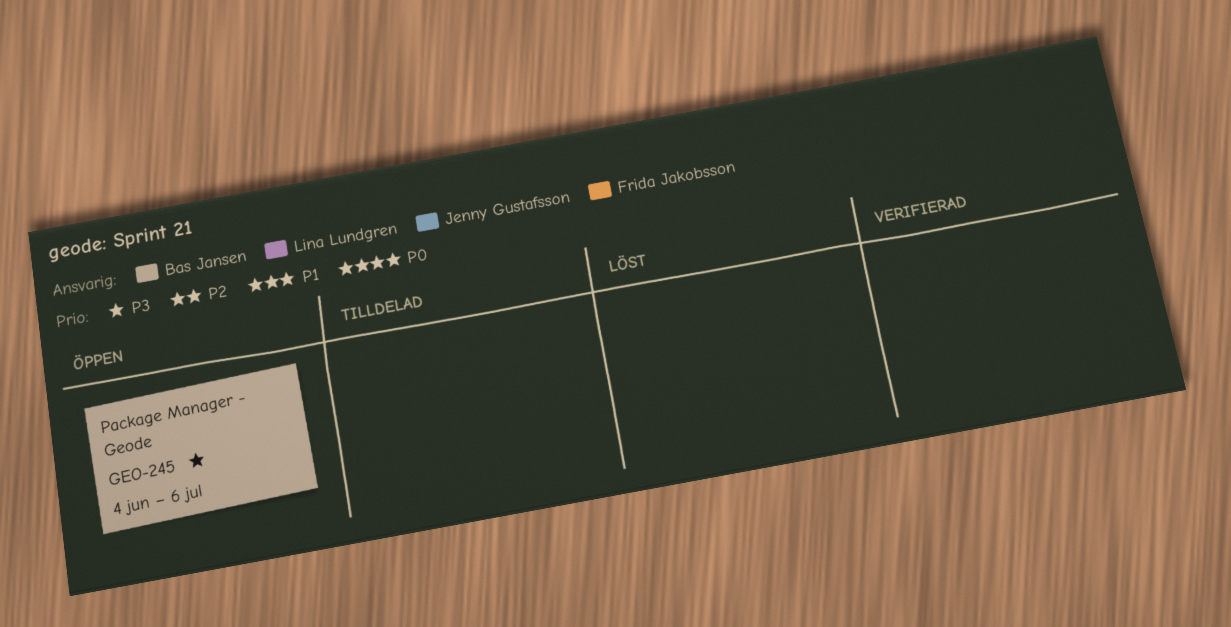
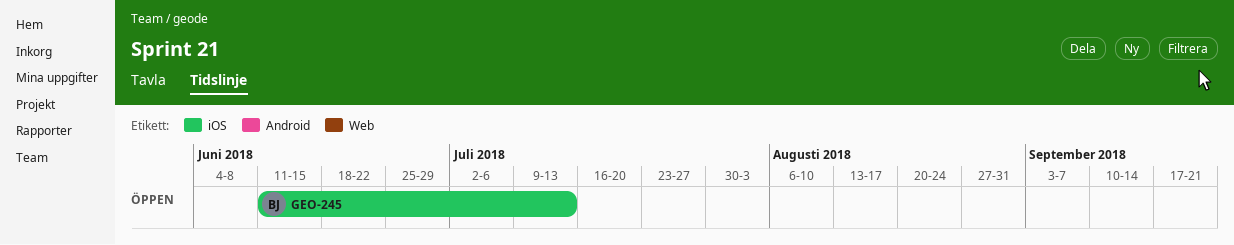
GEO-245, start: Jun 4 -> Jun 11
GEO-245, due: Jul 6 -> Jul 13

